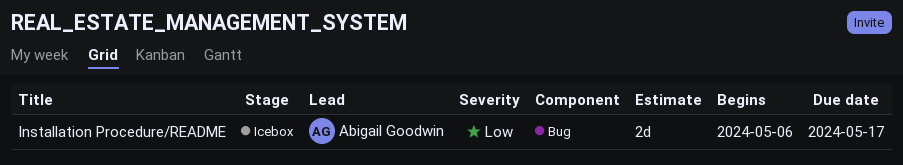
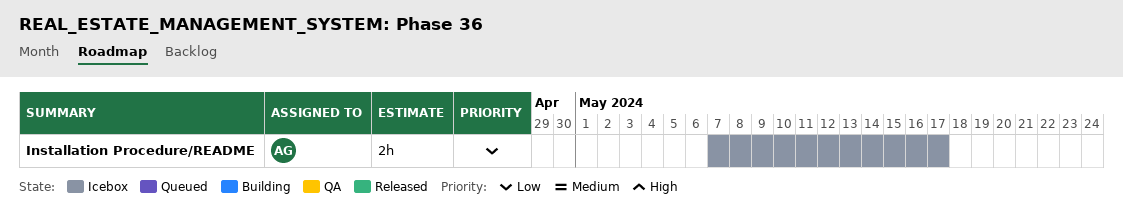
Installation Procedure/README, estimate: 2d -> 2h
Installation Procedure/README, start: May 6 -> May 7

